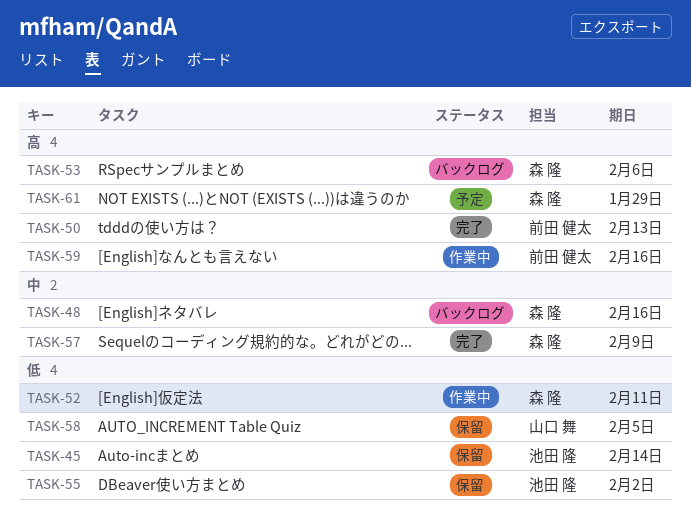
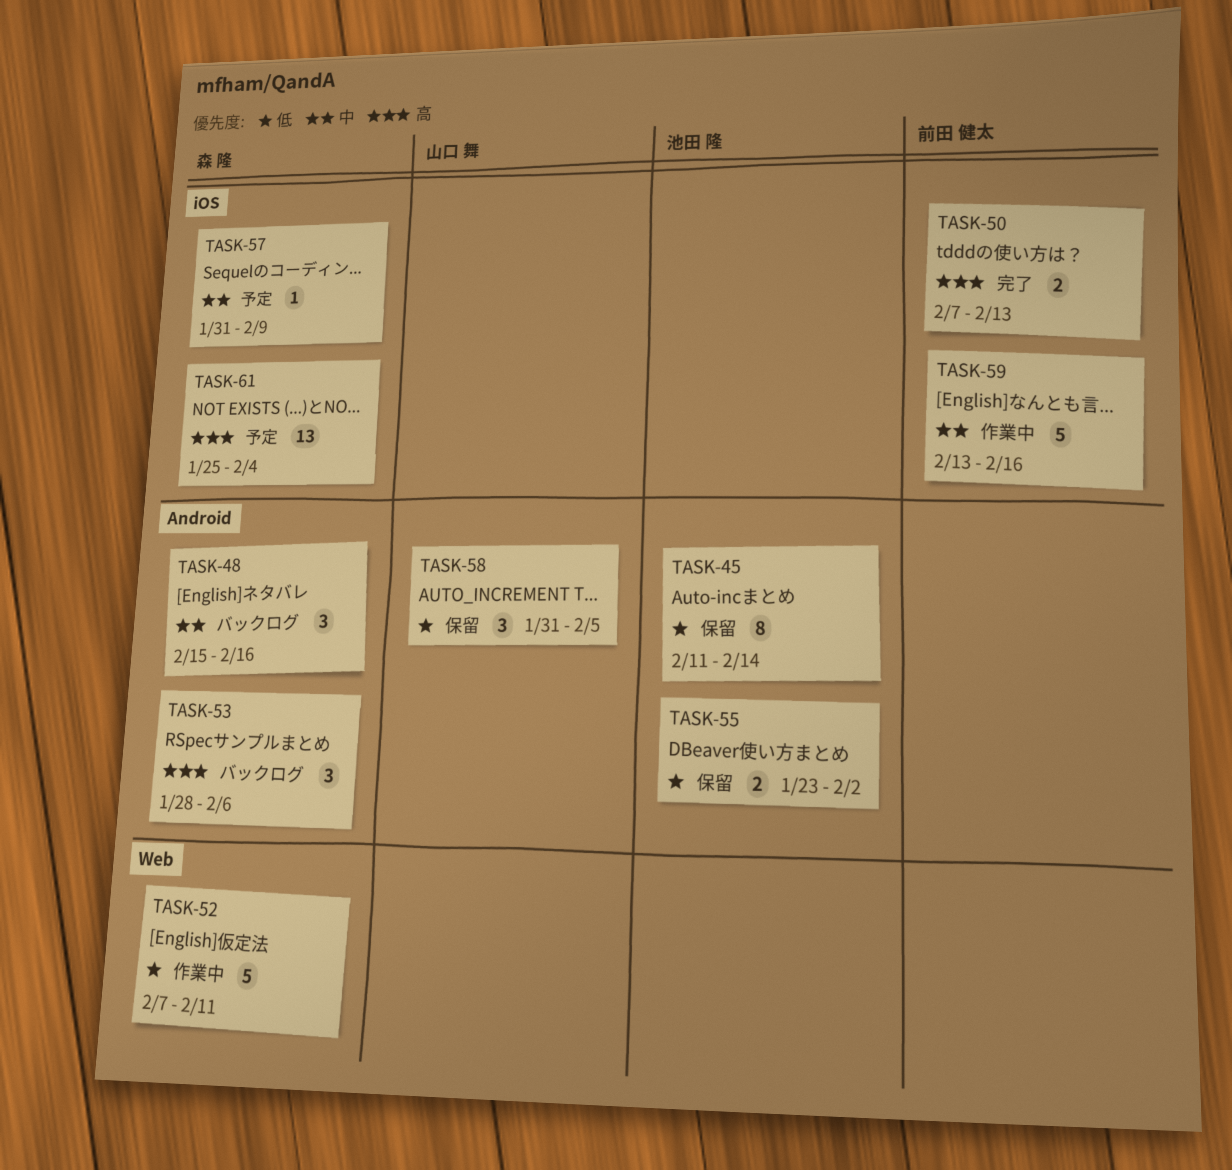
TASK-57, status: 完了 -> 予定
TASK-59, priority: 高 -> 中
TASK-61, due: Jan 29 -> Feb 4

